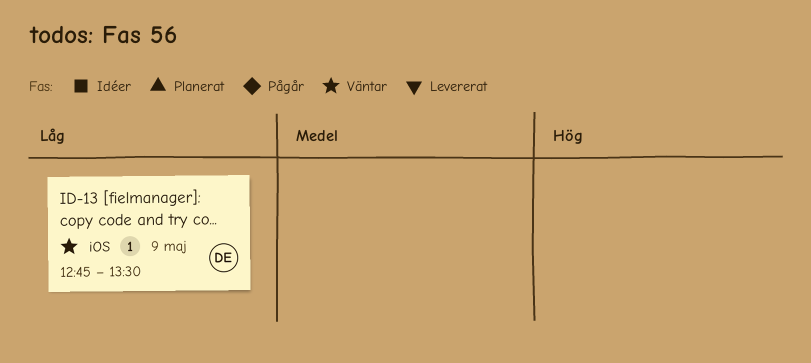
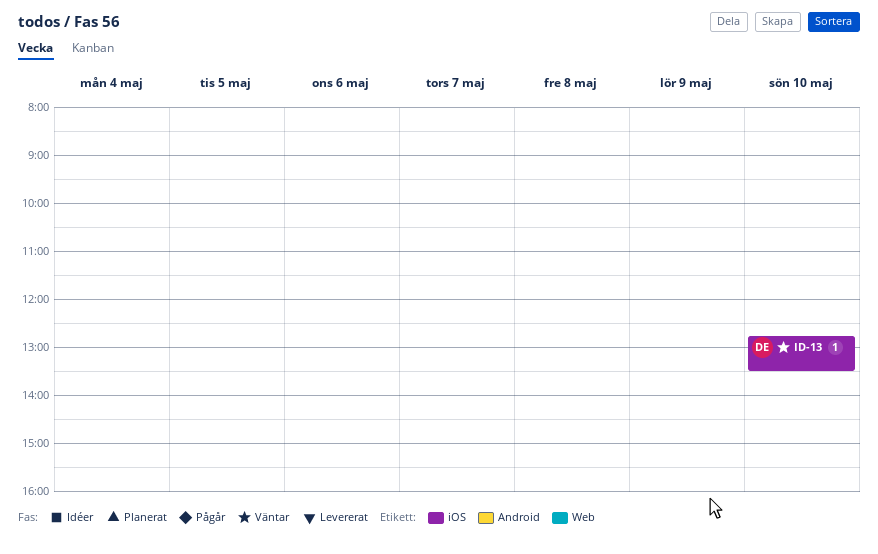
ID-13, day: May 9 -> May 10

